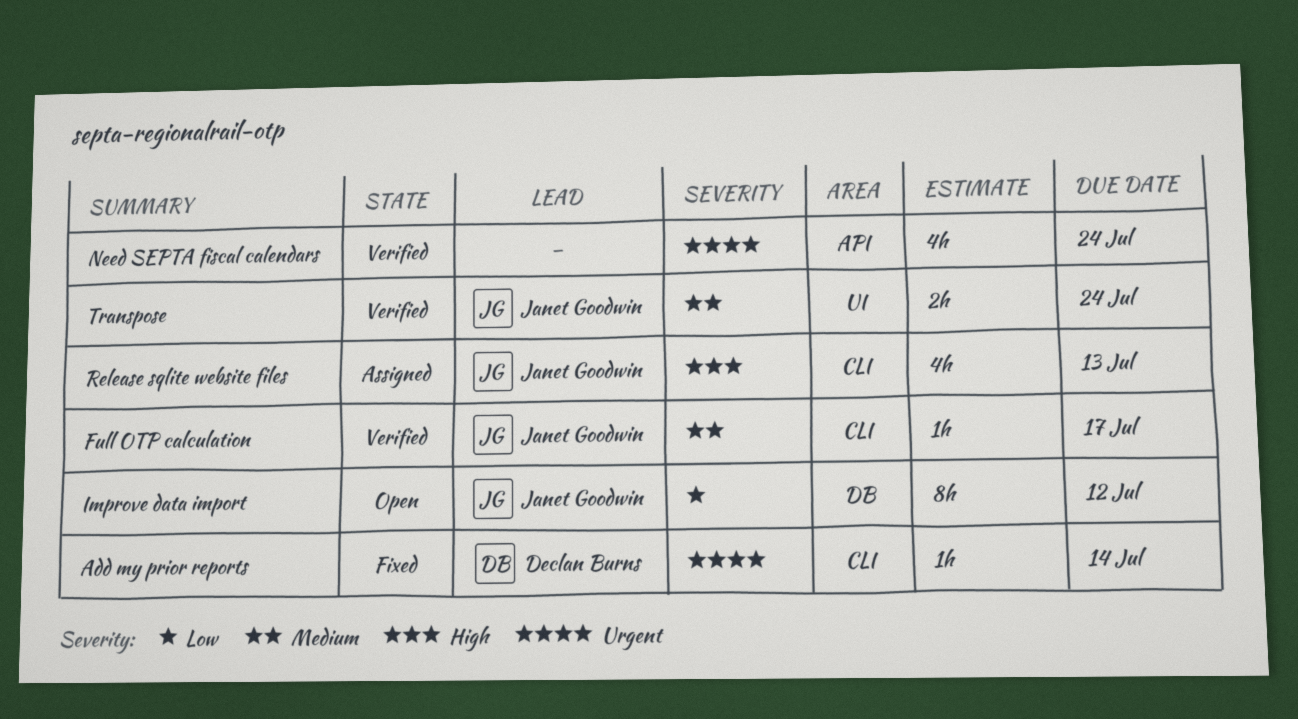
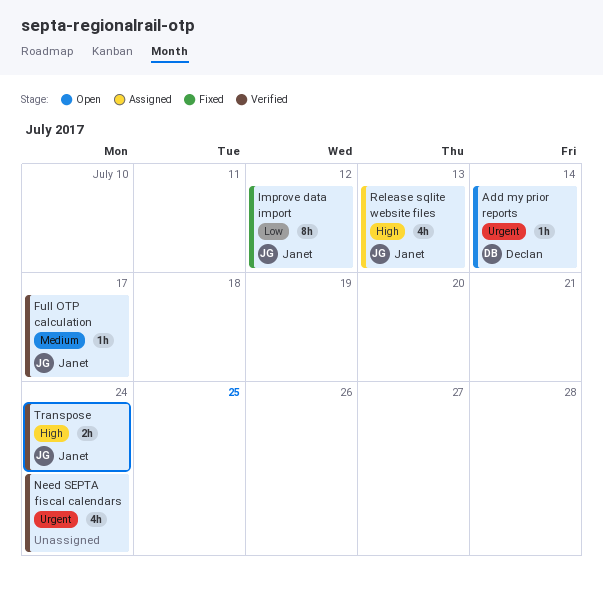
Add my prior reports, status: Fixed -> Open
Improve data import, status: Open -> Fixed
Transpose, priority: Medium -> High

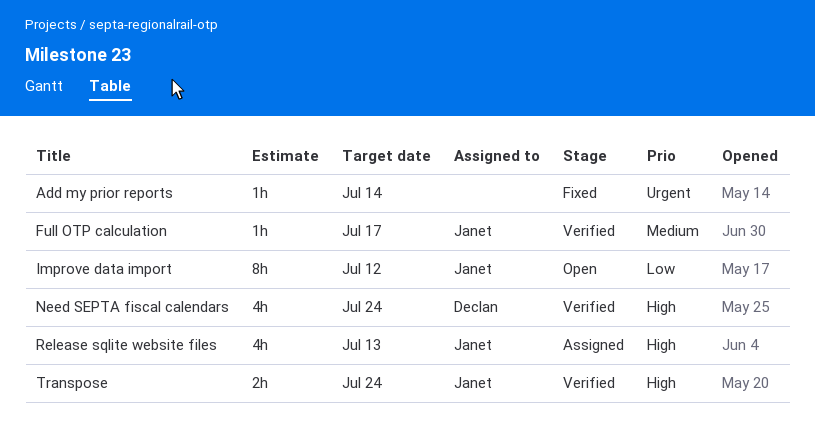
Add my prior reports, status: Open -> Fixed
Add my prior reports, owner: Declan -> none
Improve data import, status: Fixed -> Open
Need SEPTA fiscal calendars, owner: none -> Declan
Need SEPTA fiscal calendars, priority: Urgent -> High

